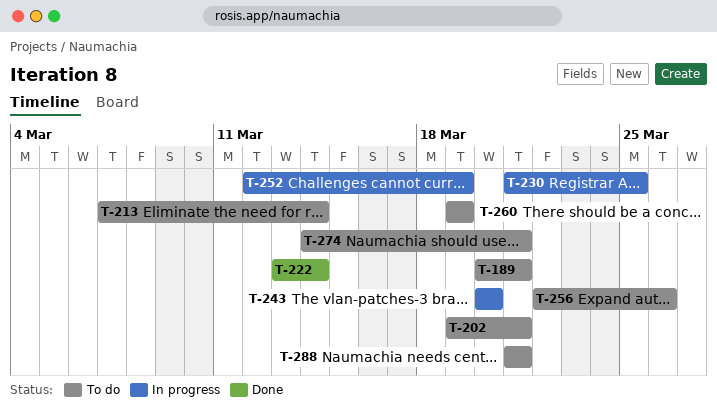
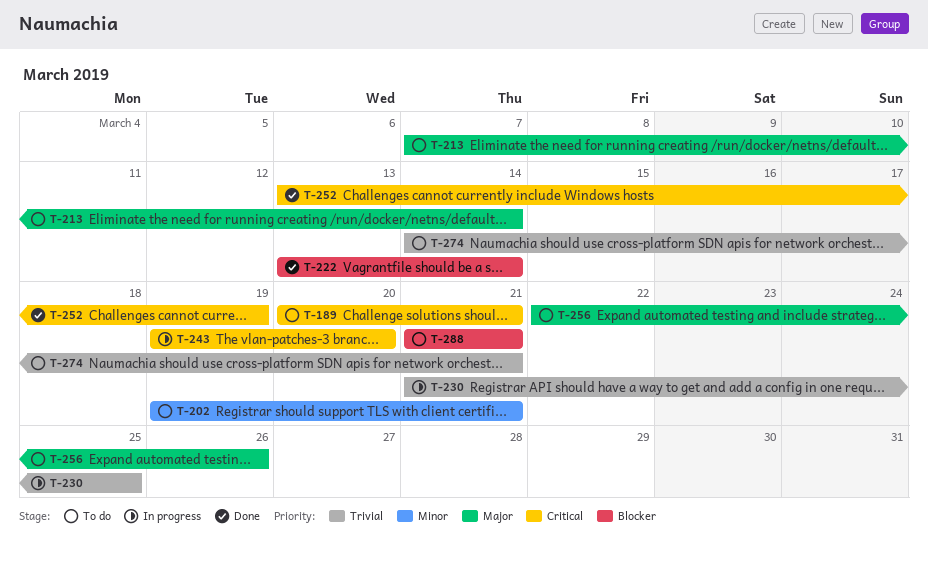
T-243, start: Mar 20 -> Mar 19
T-252, status: In progress -> Done
T-252, start: Mar 12 -> Mar 13
T-260: present -> none

